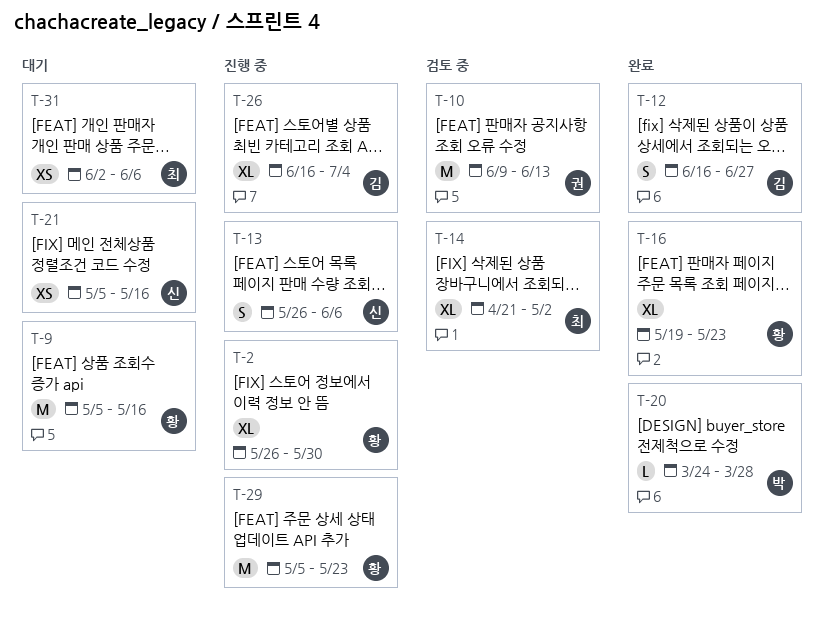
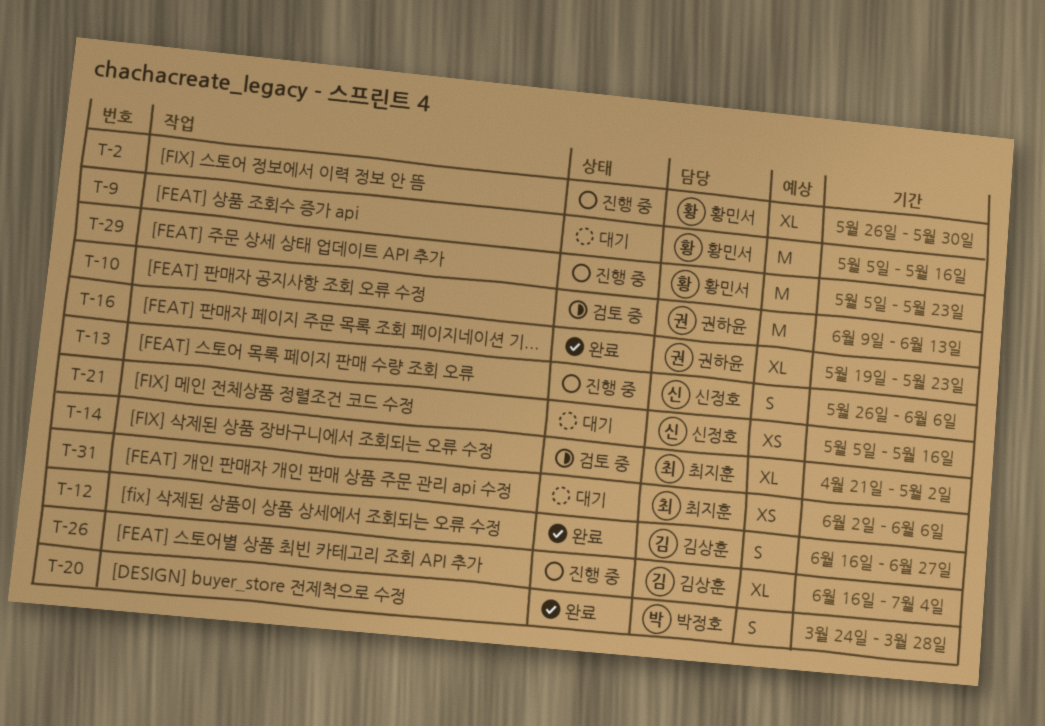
T-16, owner: 황민서 -> 권하윤
T-20, estimate: L -> S

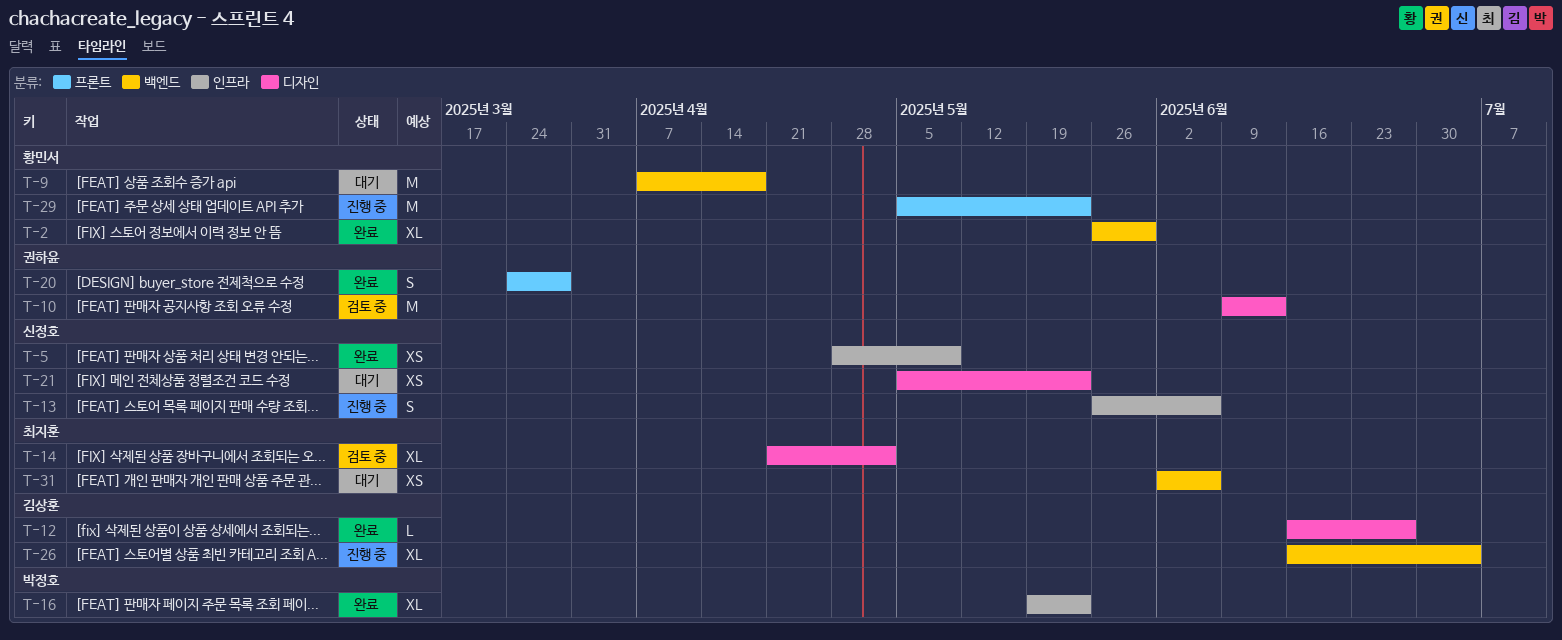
T-2, status: 진행 중 -> 완료
T-5: none -> present
T-9, start: May 5 -> Apr 7
T-9, due: May 16 -> Apr 18
T-12, estimate: S -> L
T-16, owner: 권하윤 -> 박정호
T-20, owner: 박정호 -> 권하윤
T-21, due: May 16 -> May 23

